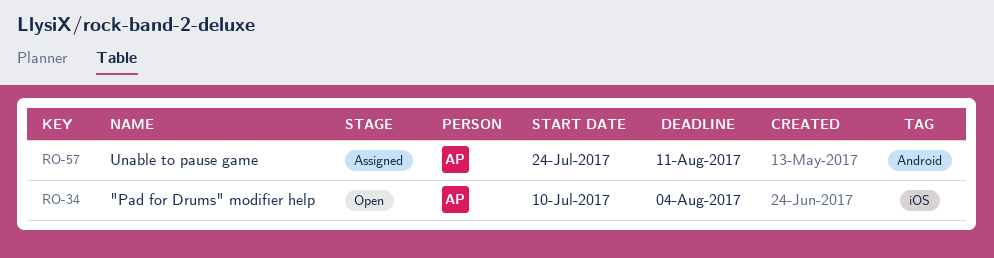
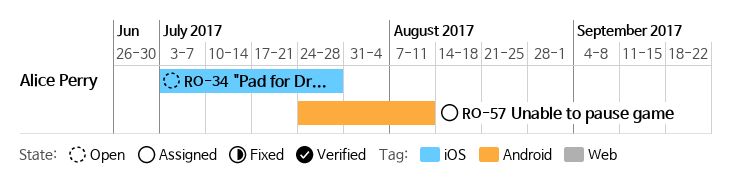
RO-34, start: Jul 10 -> Jul 3
RO-34, due: Aug 4 -> Jul 28

